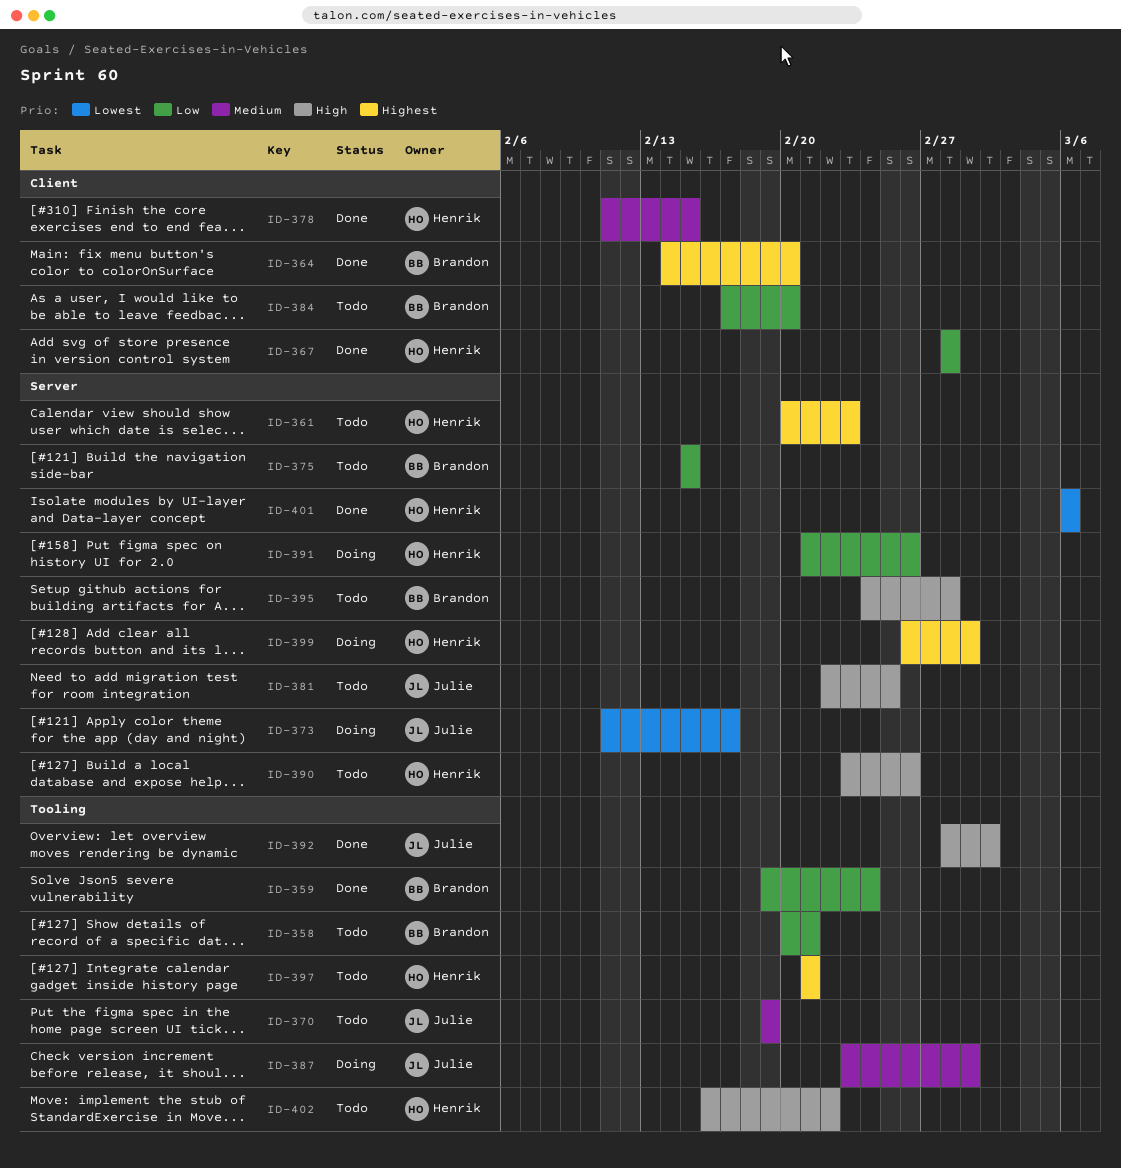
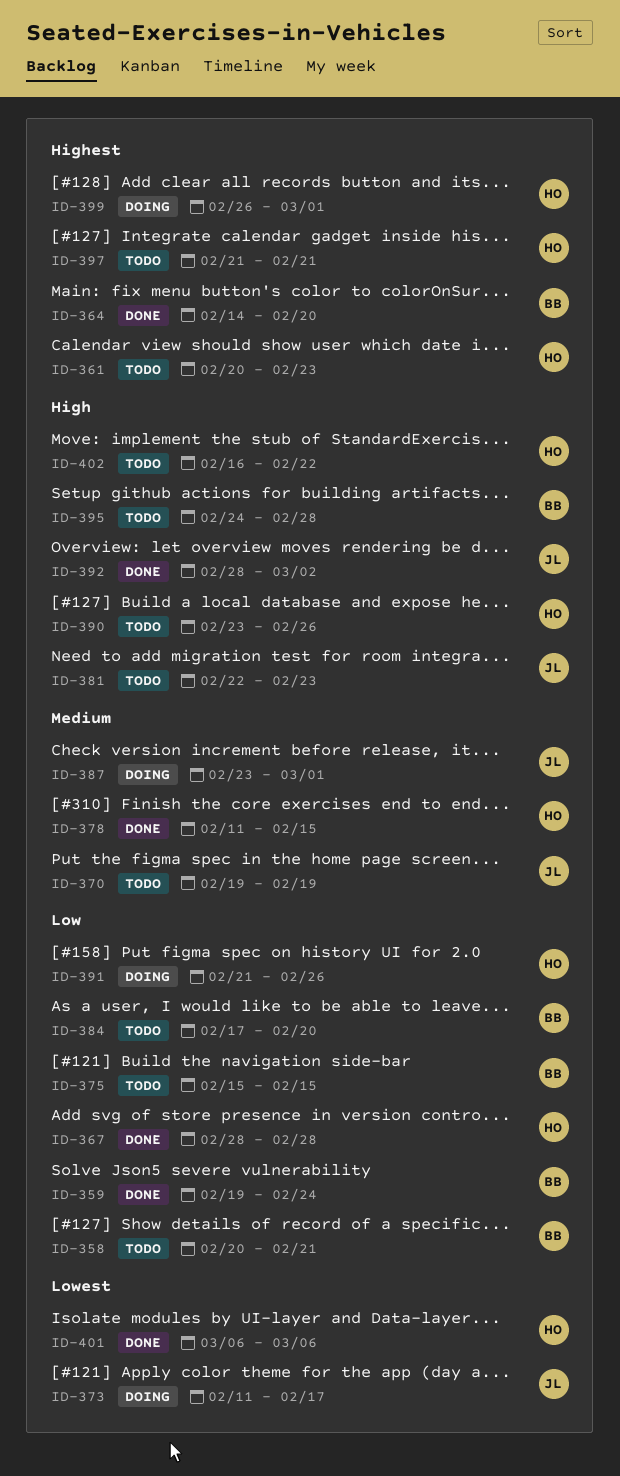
ID-381, due: Feb 25 -> Feb 23

